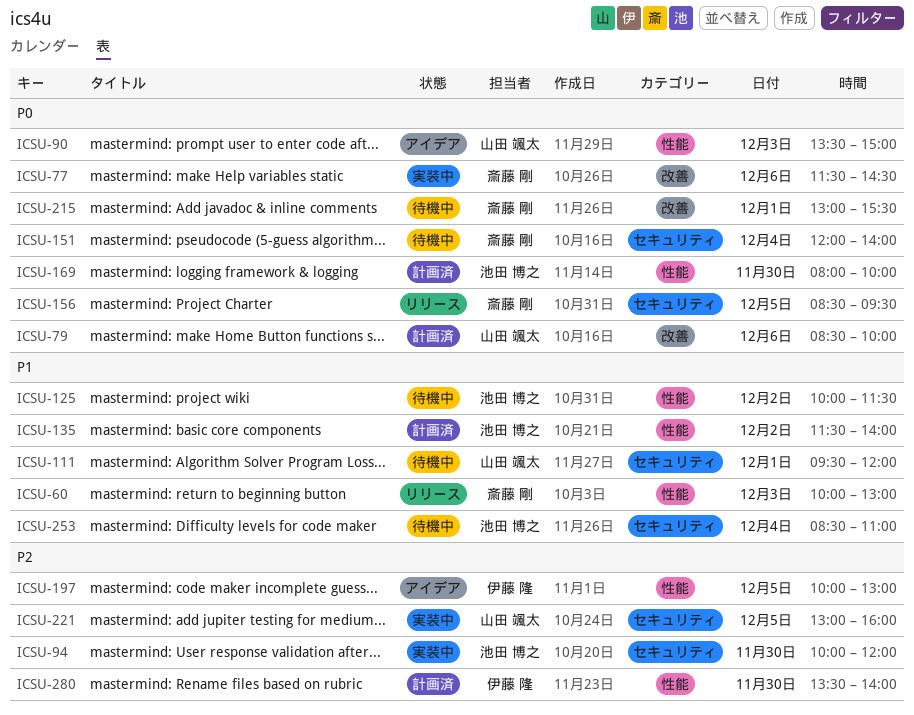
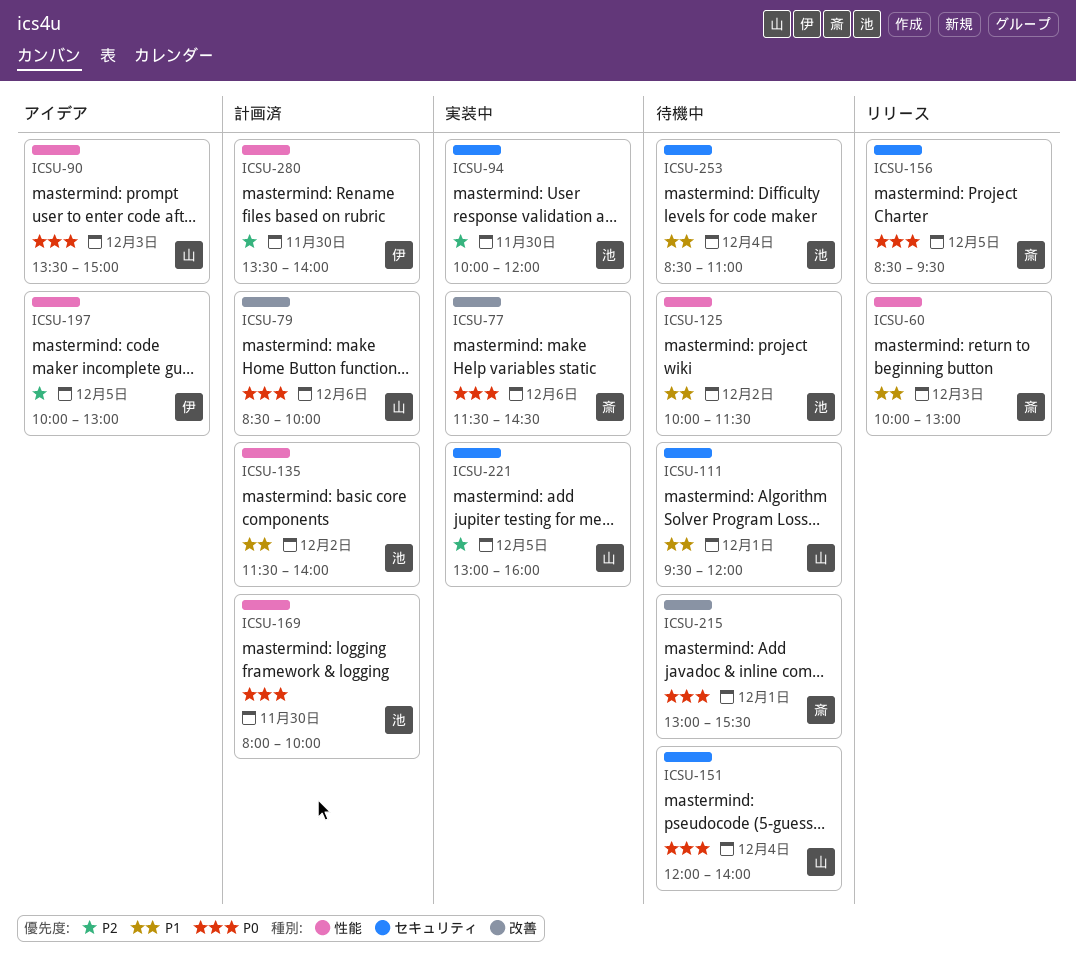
ICSU-151, owner: 斎藤 剛 -> 山田 颯太

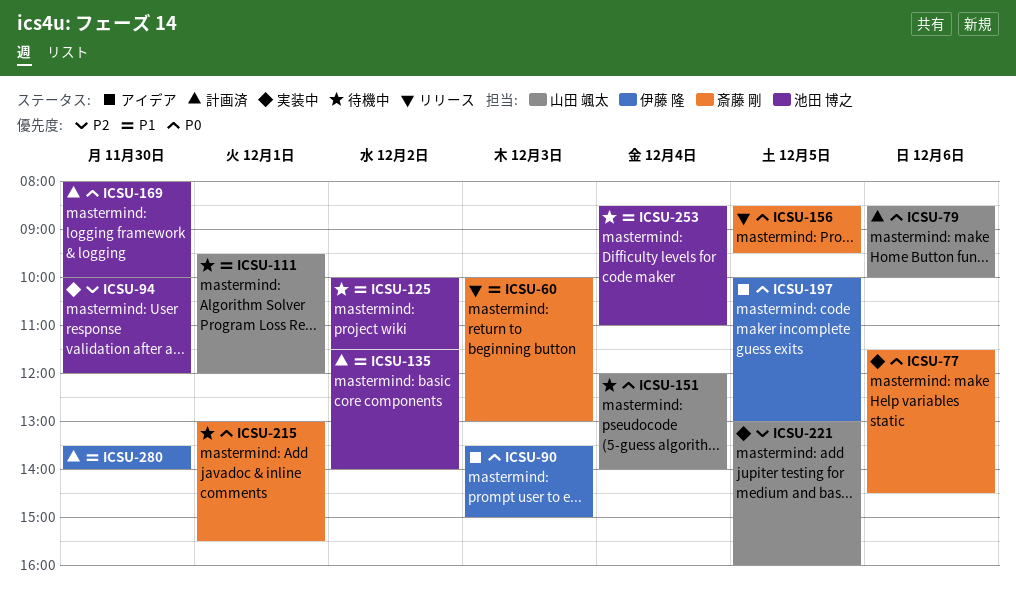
ICSU-90, owner: 山田 颯太 -> 伊藤 隆
ICSU-197, priority: P2 -> P0
ICSU-280, priority: P2 -> P1

